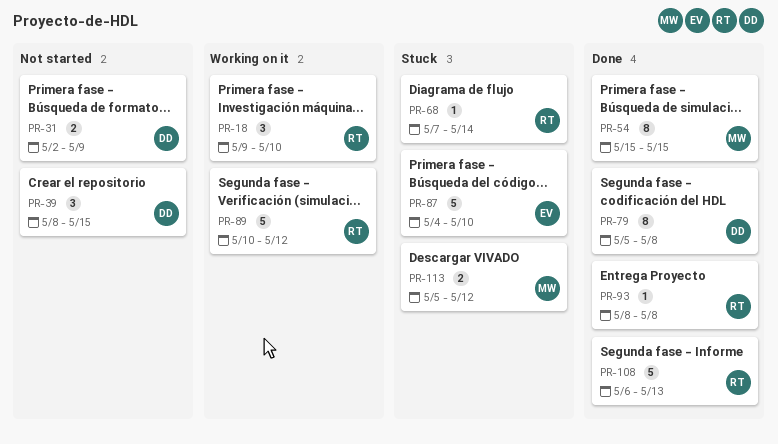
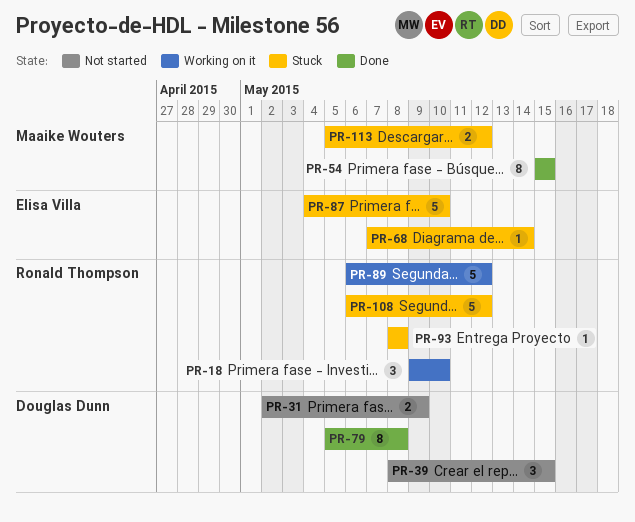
PR-68, owner: Ronald Thompson -> Elisa Villa
PR-89, start: May 10 -> May 6
PR-93, status: Done -> Stuck
PR-108, status: Done -> Stuck
PR-108, due: May 13 -> May 12

